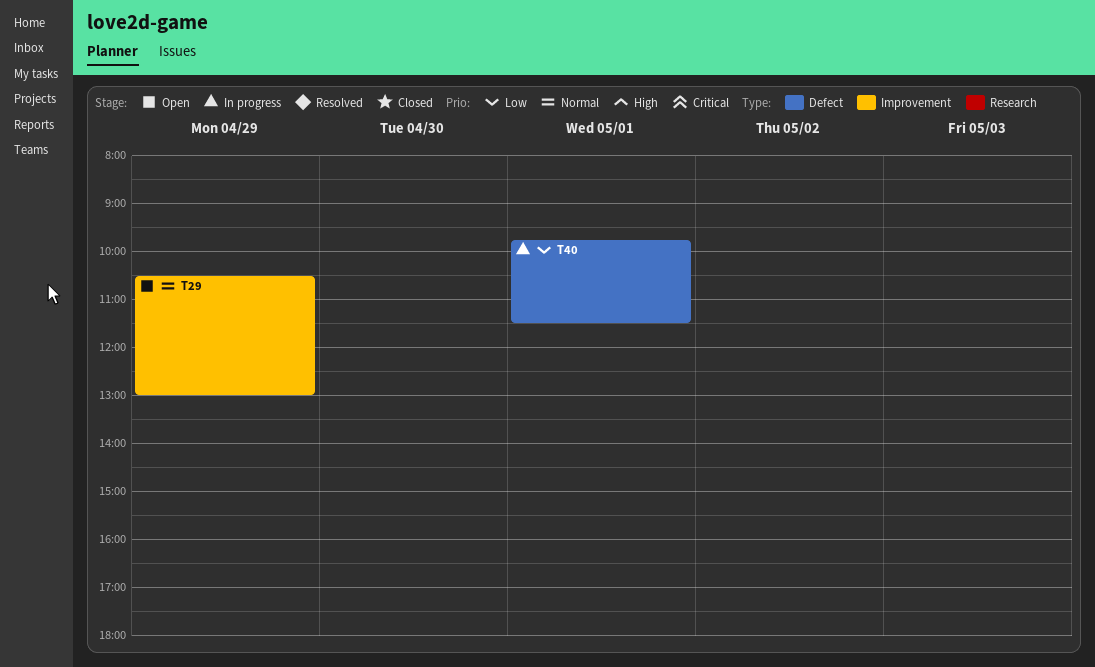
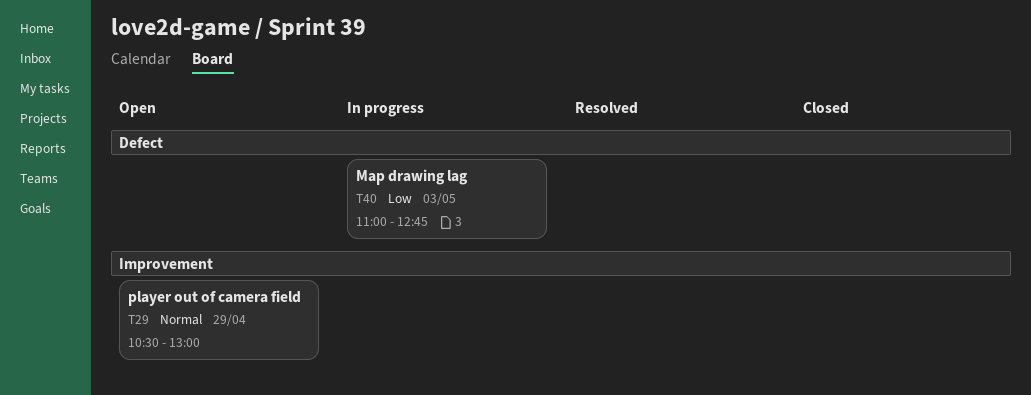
T40, day: May 1 -> May 3
T40, begins: 09:45 -> 11:00
T40, ends: 11:30 -> 12:45

